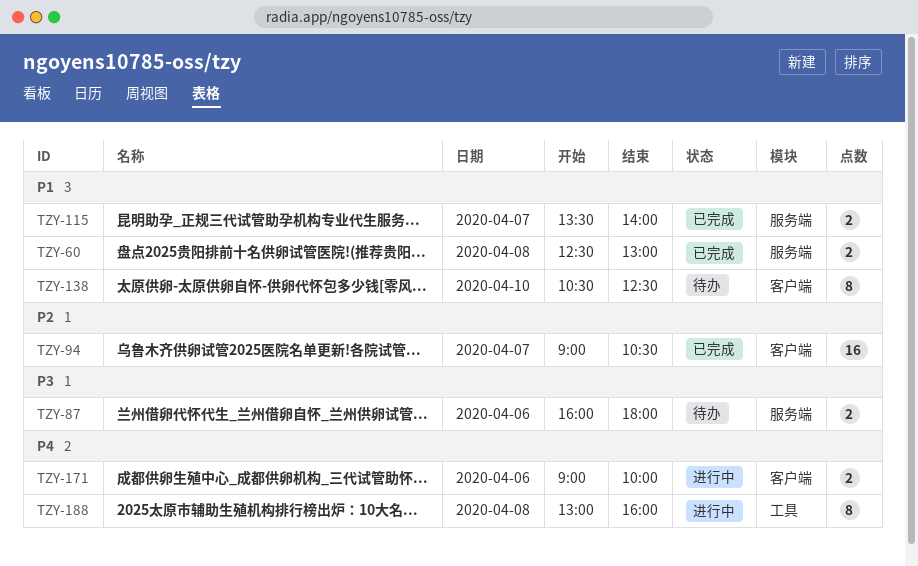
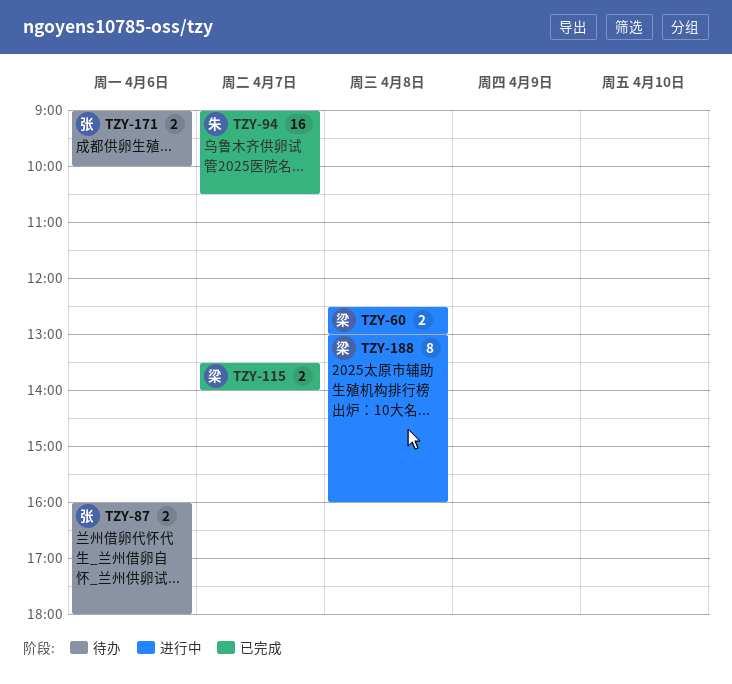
TZY-60, status: 已完成 -> 进行中
TZY-138: present -> none
TZY-171, status: 进行中 -> 待办

